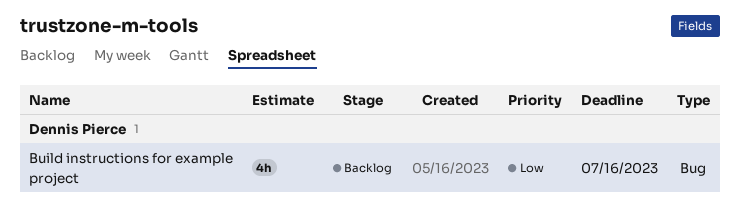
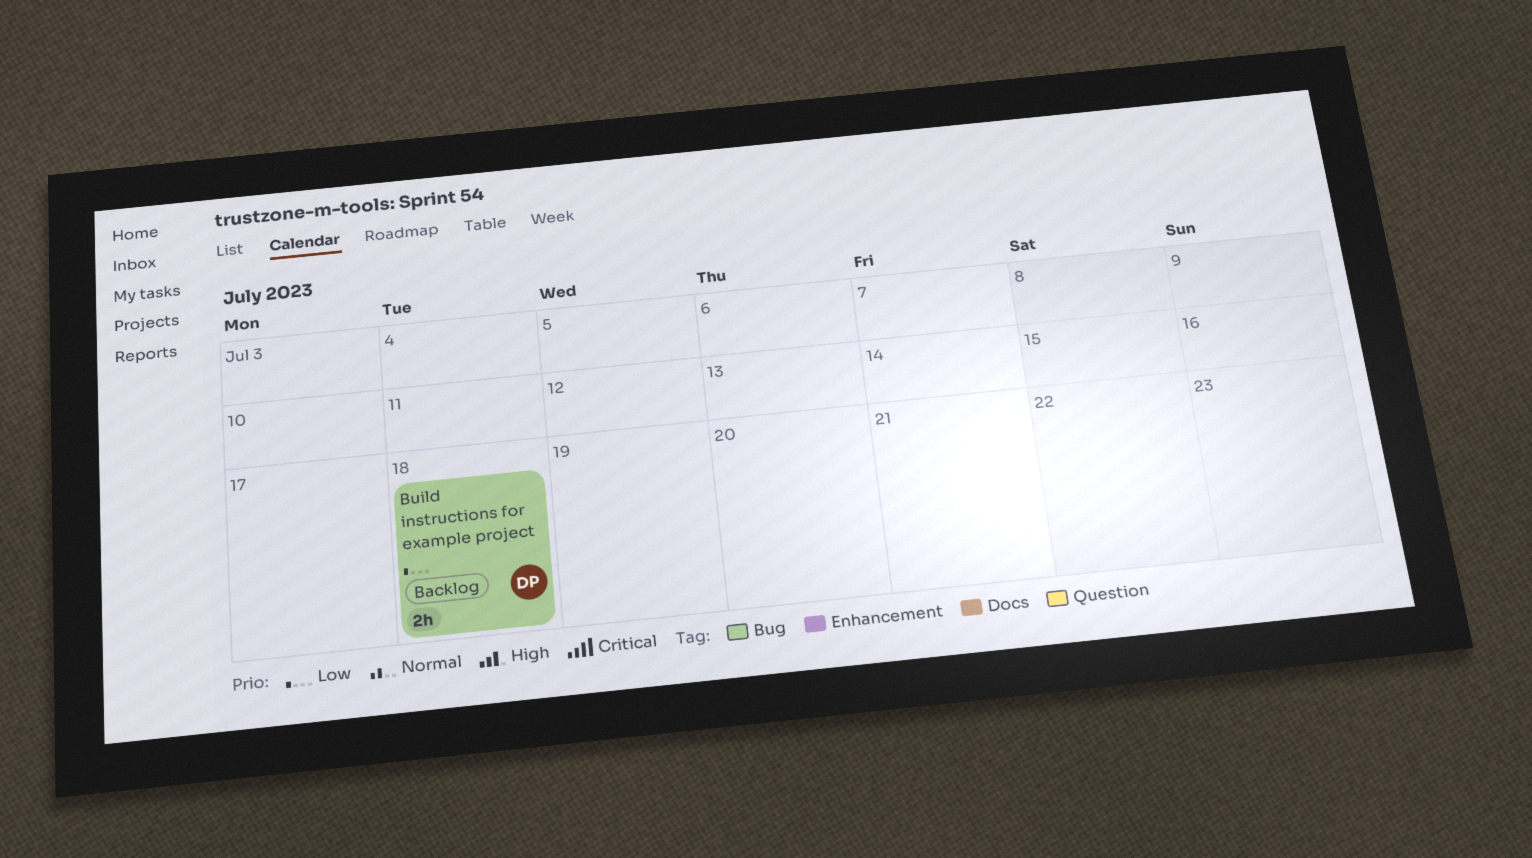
Build instructions for example project, estimate: 4h -> 2h
Build instructions for example project, due: Jul 16 -> Jul 18

